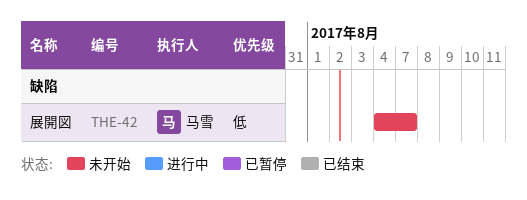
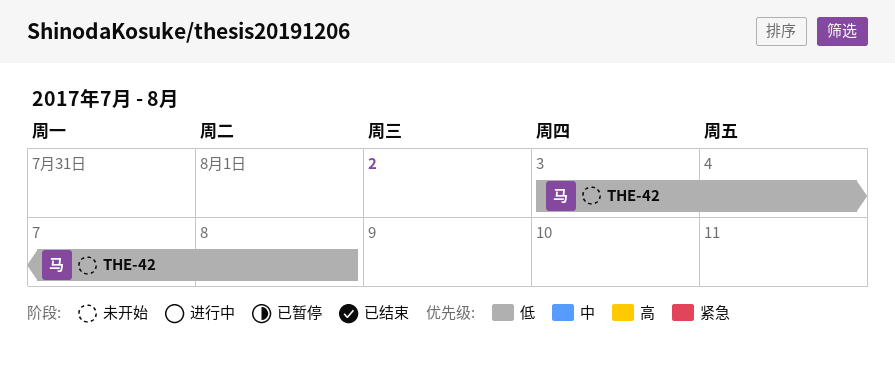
THE-42, start: Aug 4 -> Aug 3
THE-42, due: Aug 7 -> Aug 8

